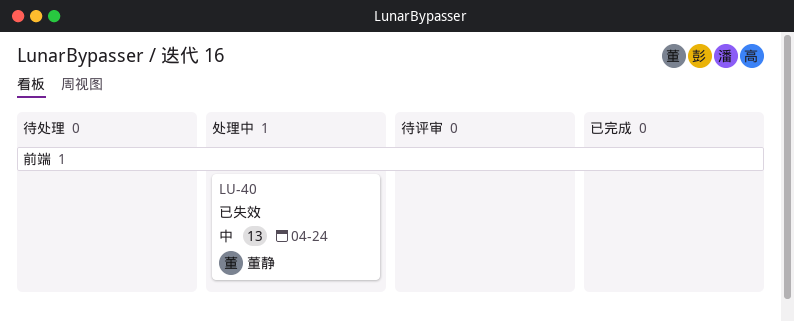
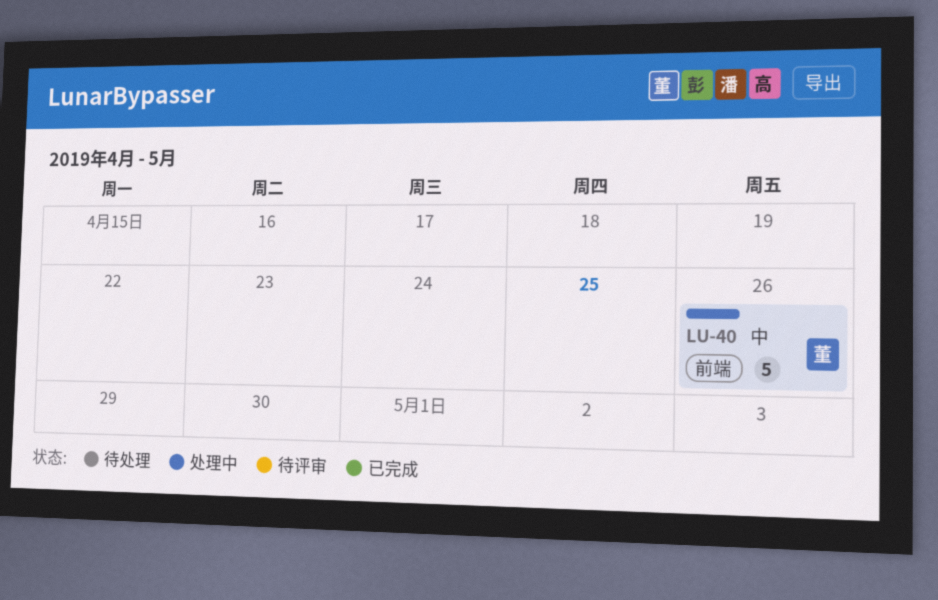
LU-40, estimate: 13 -> 5
LU-40, due: Apr 24 -> Apr 26

